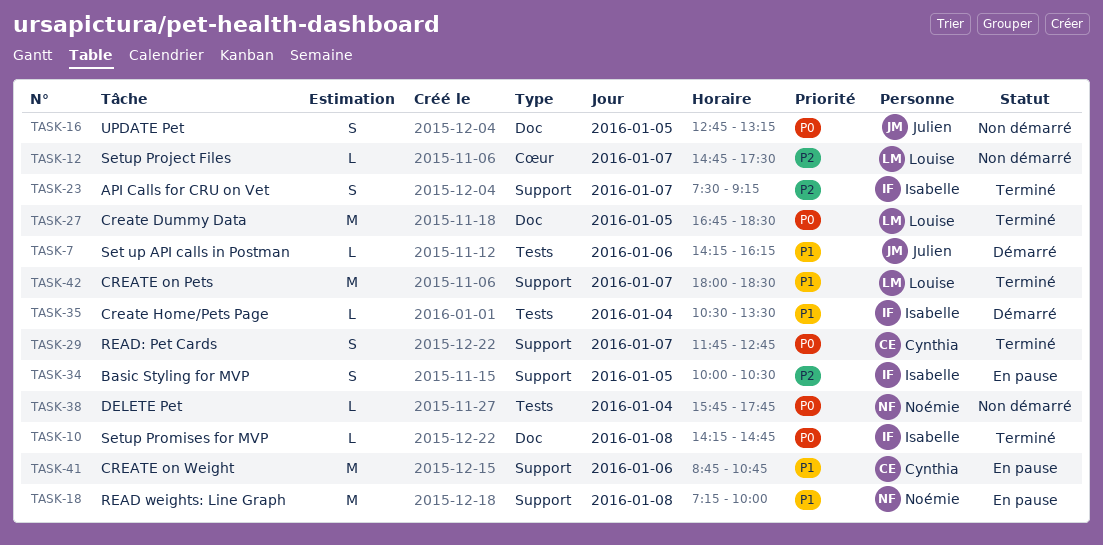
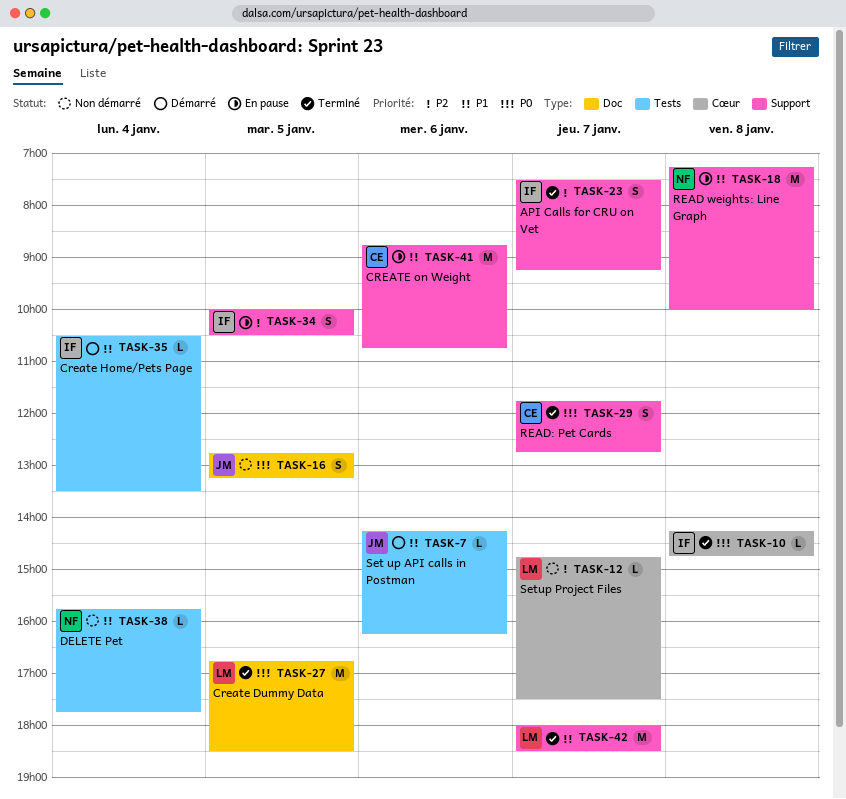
TASK-10, label: Doc -> Cœur
TASK-38, priority: P0 -> P1

